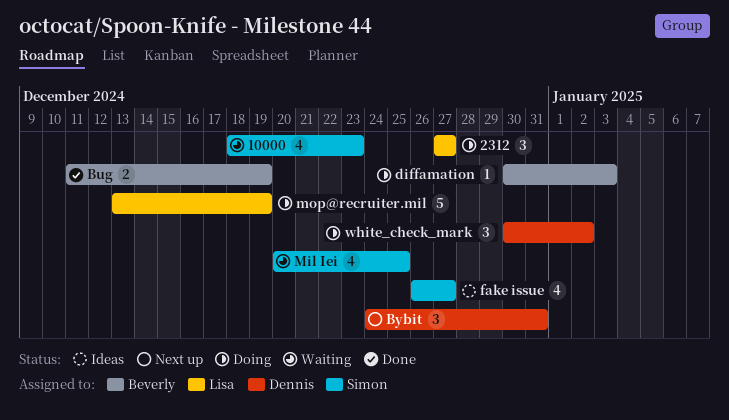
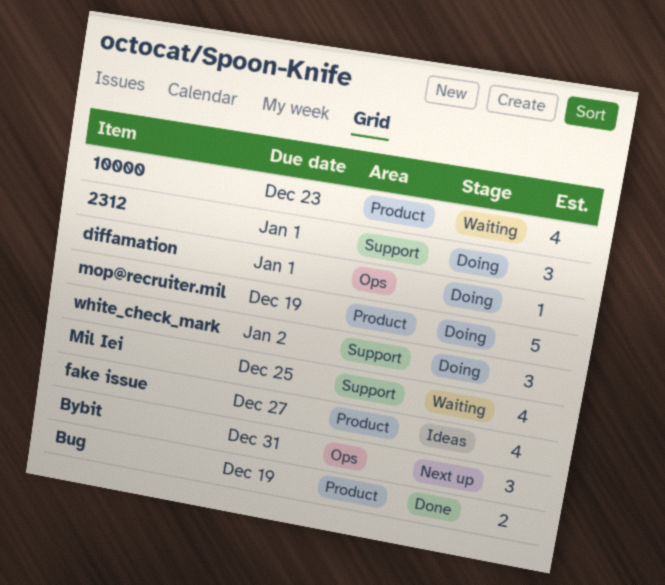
2312, due: Dec 27 -> Jan 1
diffamation, due: Jan 3 -> Jan 1

